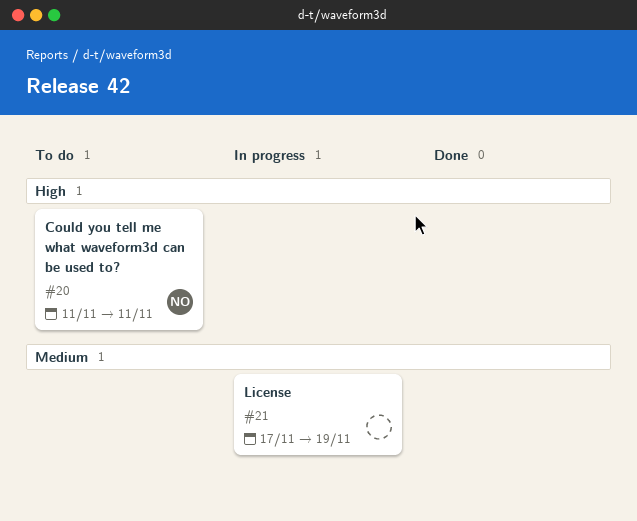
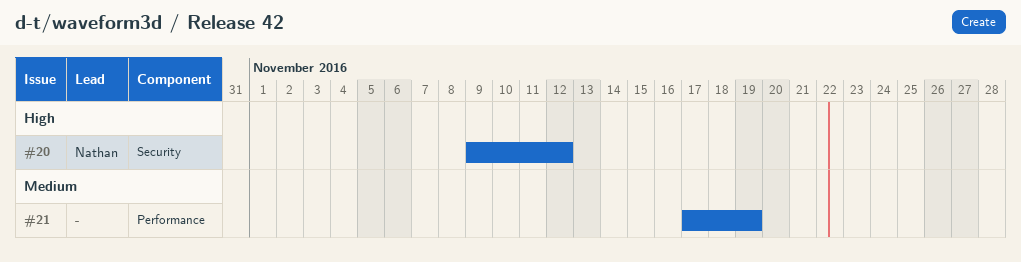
#20, start: Nov 11 -> Nov 9
#20, due: Nov 11 -> Nov 12

